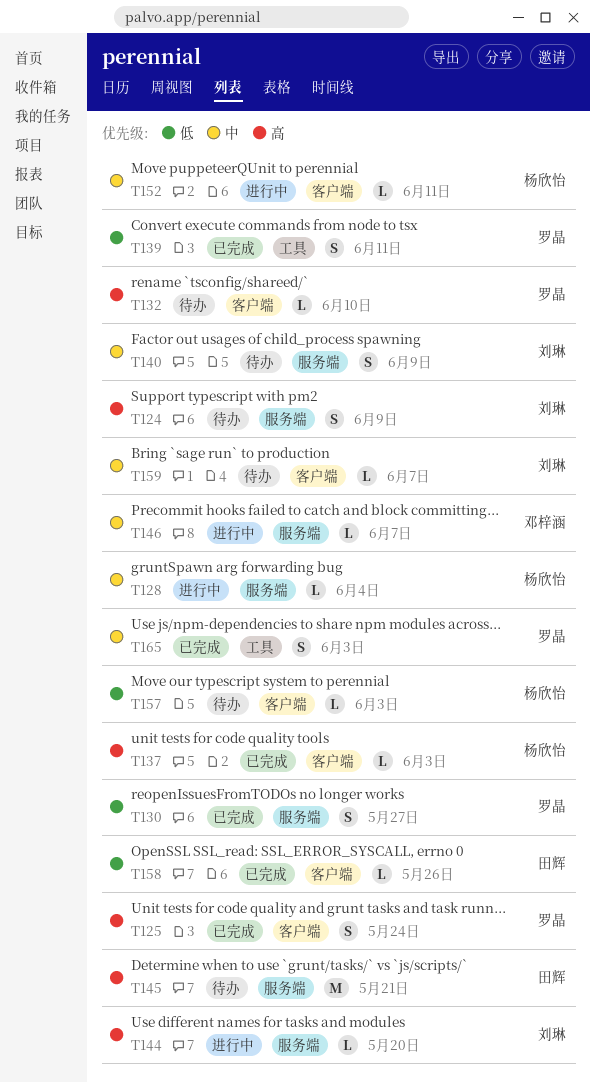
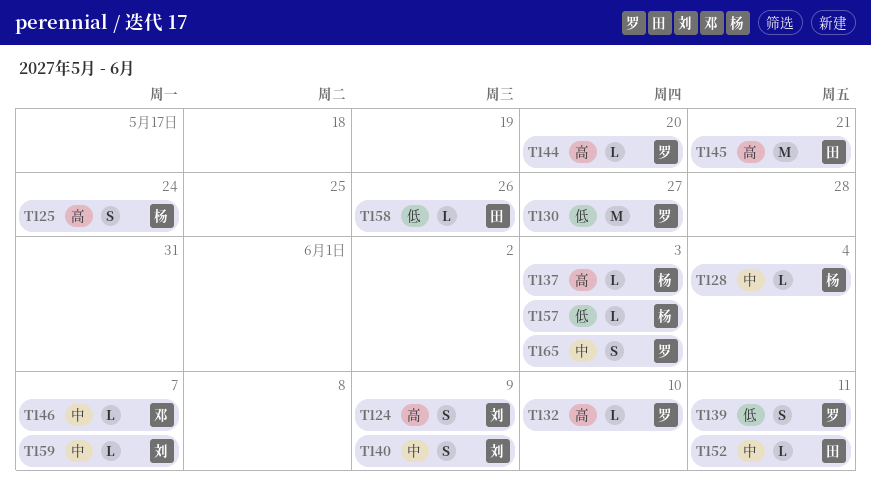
T125, owner: 罗晶 -> 杨欣怡
T130, estimate: S -> M
T144, owner: 刘琳 -> 罗晶
T152, owner: 杨欣怡 -> 田辉

